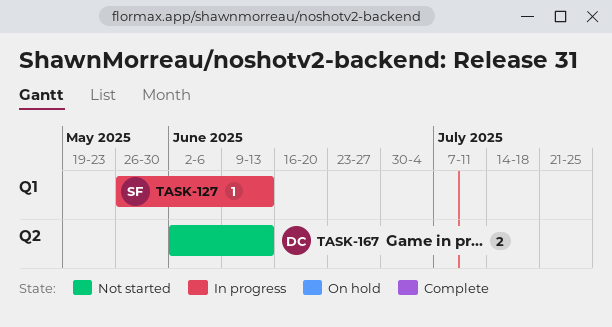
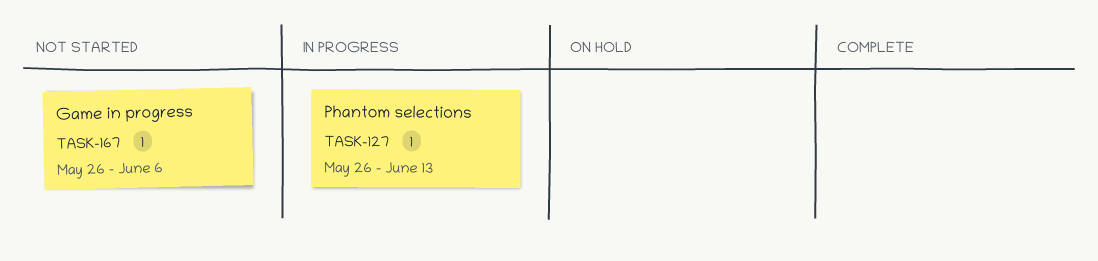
TASK-167, estimate: 2 -> 1
TASK-167, start: Jun 2 -> May 26
TASK-167, due: Jun 13 -> Jun 6

